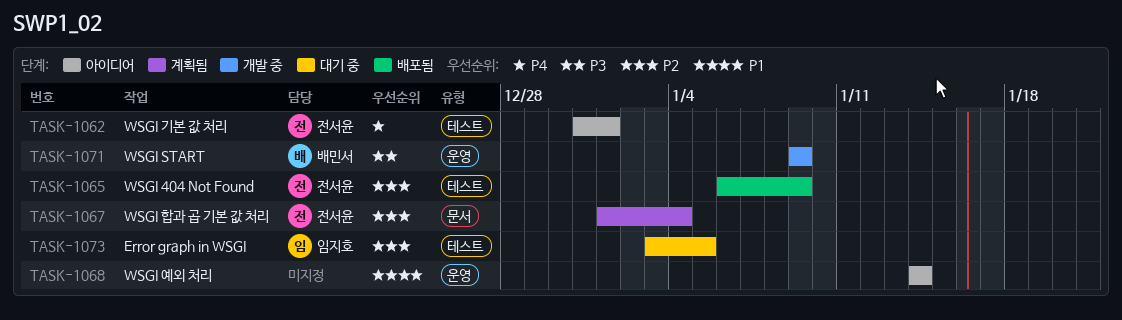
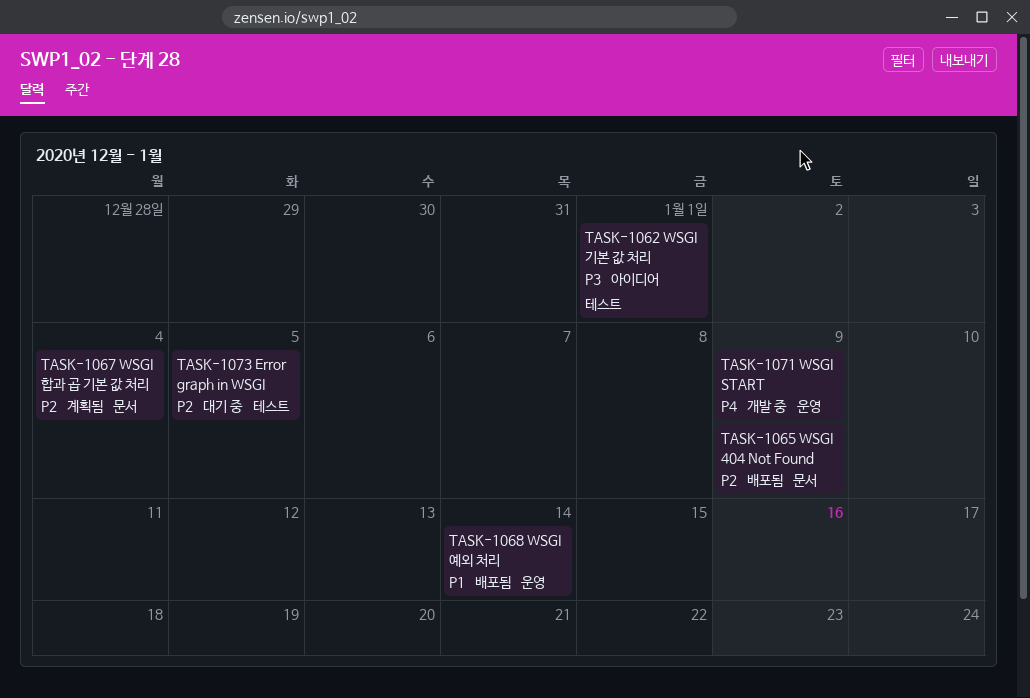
TASK-1062, priority: P4 -> P3
TASK-1065, label: 테스트 -> 문서
TASK-1068, status: 아이디어 -> 배포됨
TASK-1071, priority: P3 -> P4

